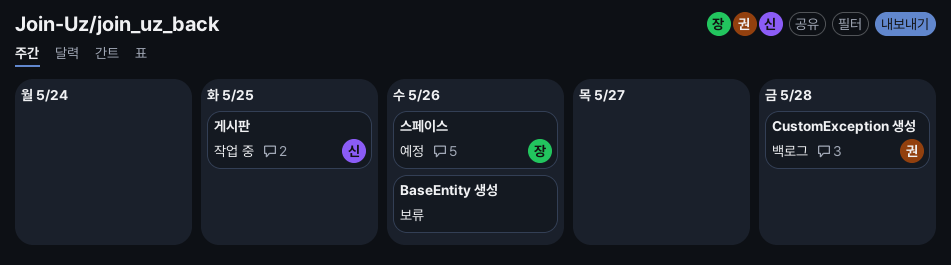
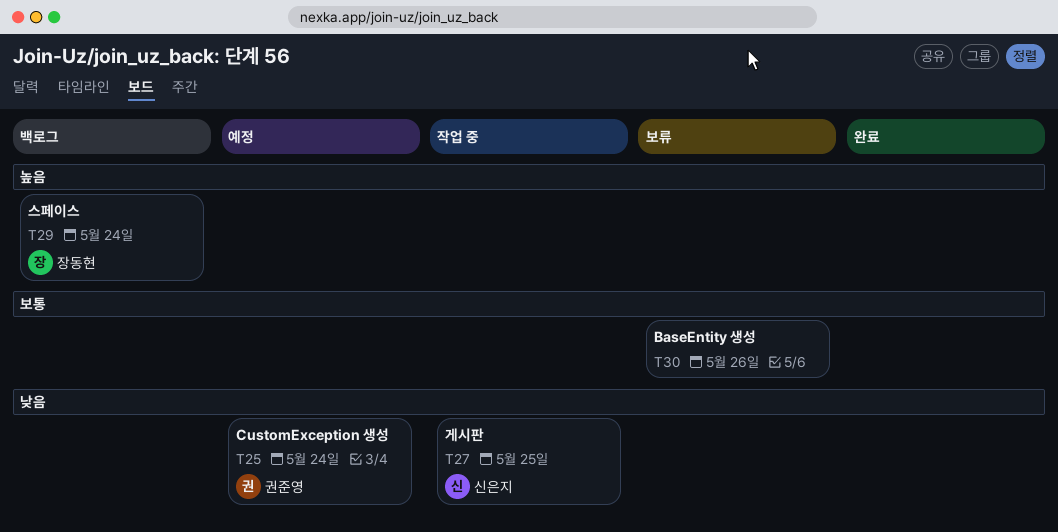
CustomException 생성, status: 백로그 -> 예정
CustomException 생성, due: May 28 -> May 24
스페이스, status: 예정 -> 백로그
스페이스, due: May 26 -> May 24

